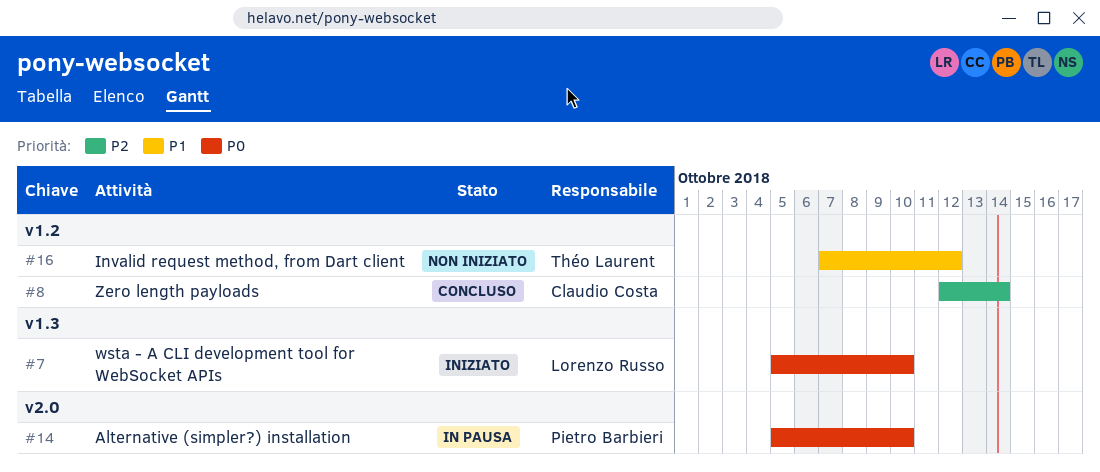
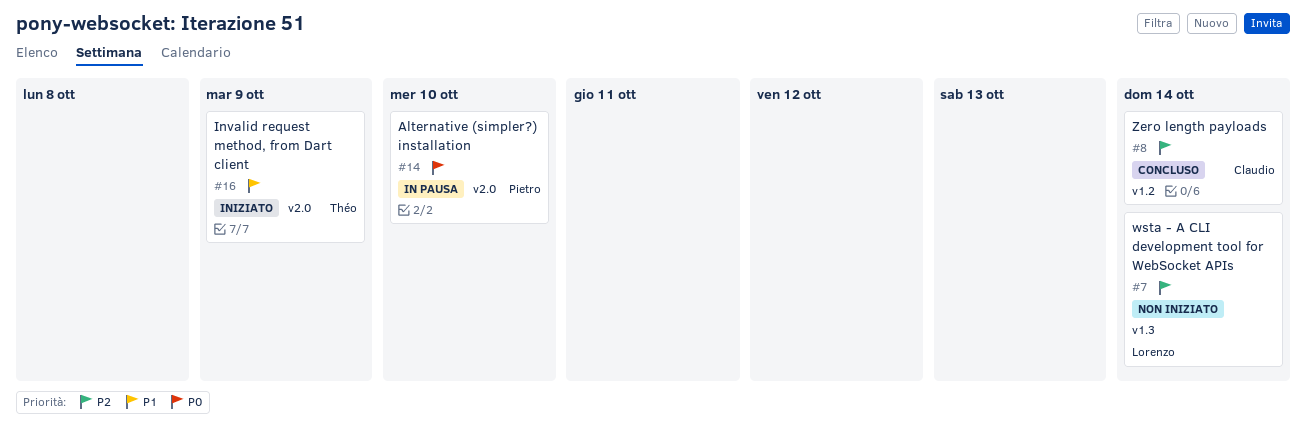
#7, status: Iniziato -> Non iniziato
#7, priority: P0 -> P2
#7, due: Oct 10 -> Oct 14
#16, status: Non iniziato -> Iniziato
#16, label: v1.2 -> v2.0
#16, due: Oct 12 -> Oct 9

